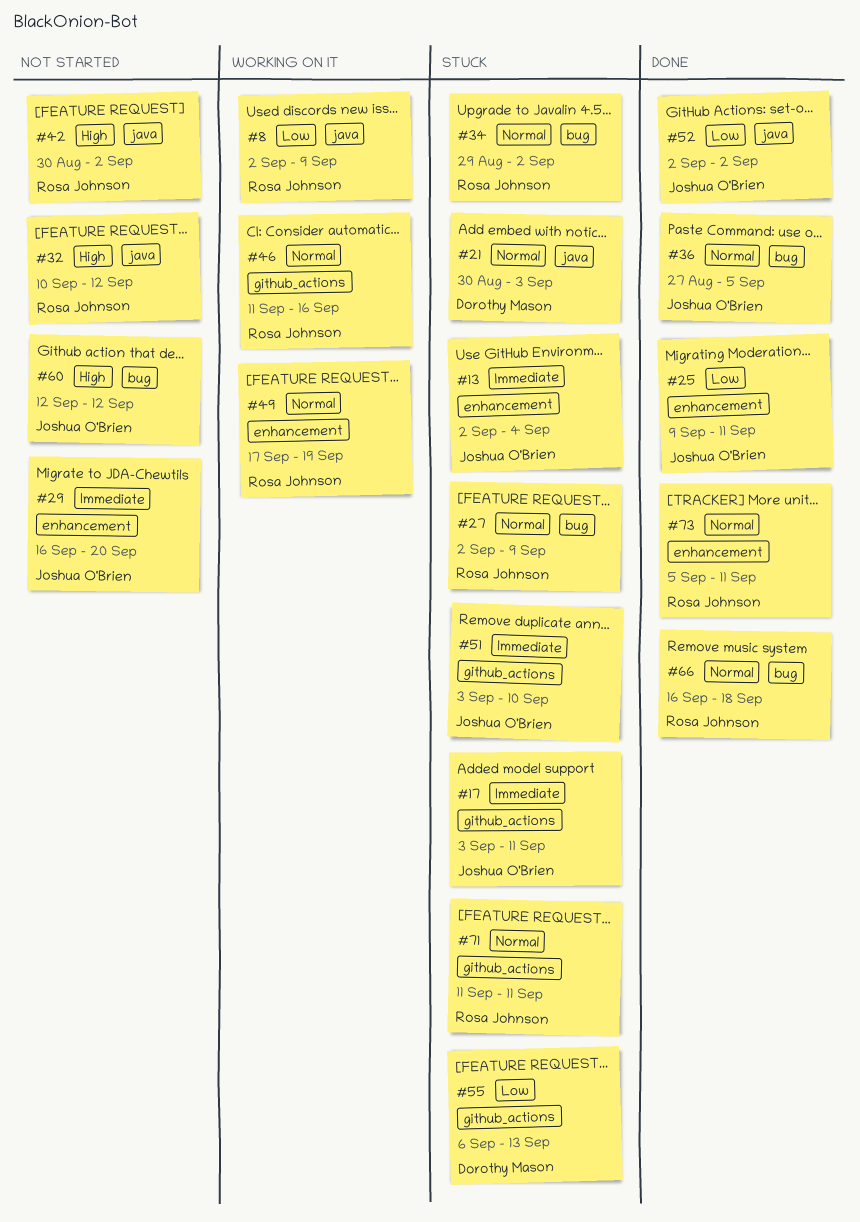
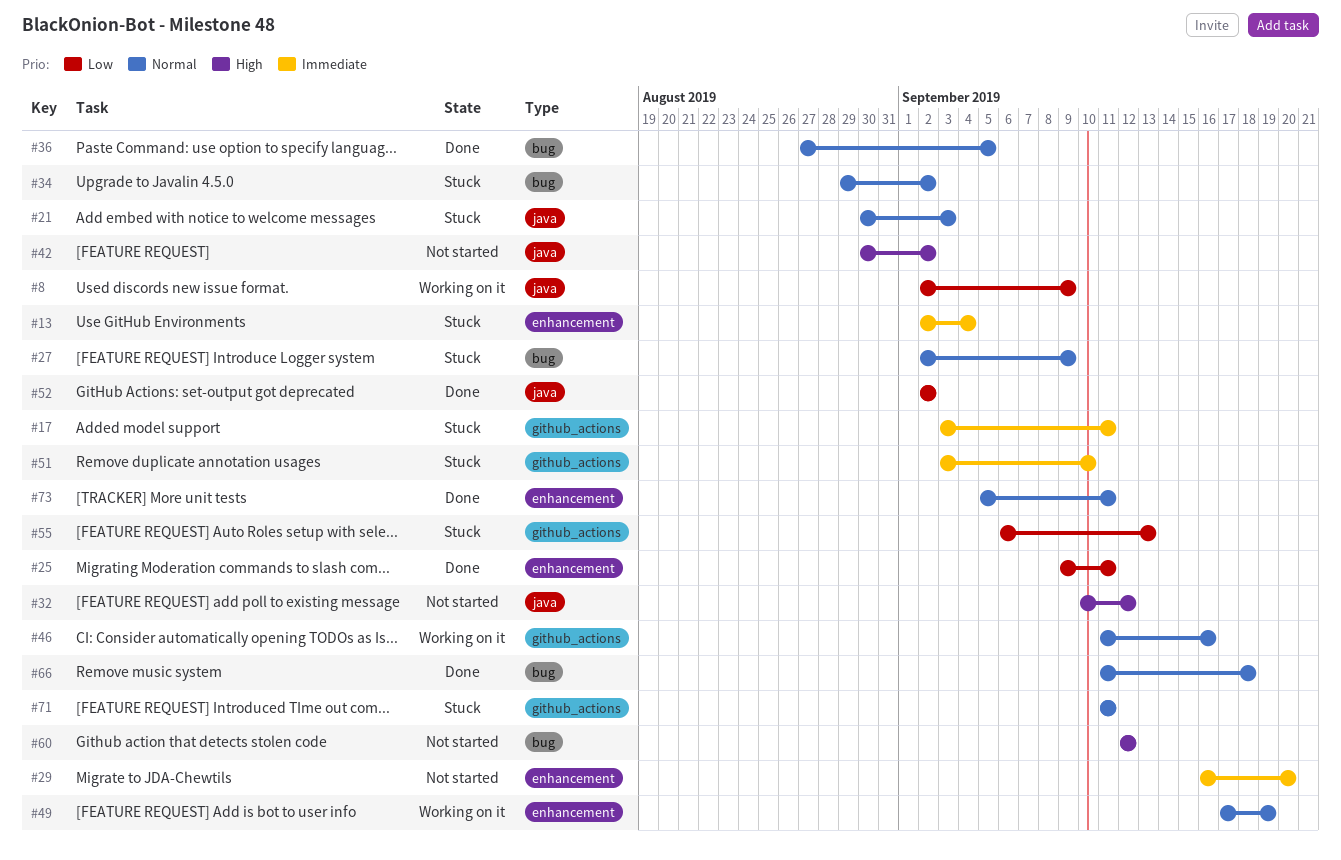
#66, start: Sep 16 -> Sep 11

